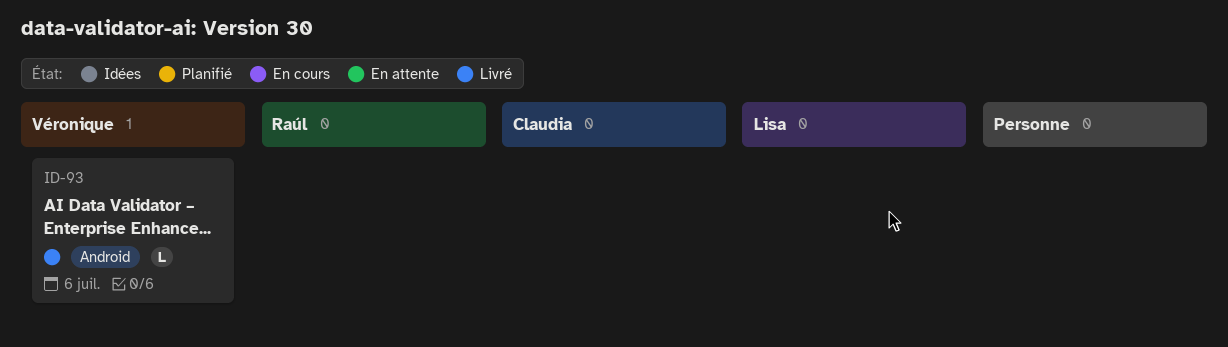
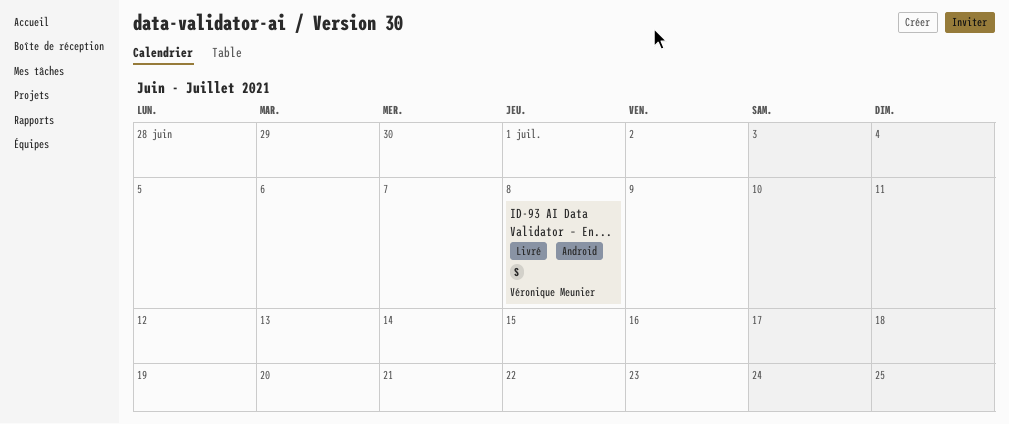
ID-93, estimate: L -> S
ID-93, due: Jul 6 -> Jul 8

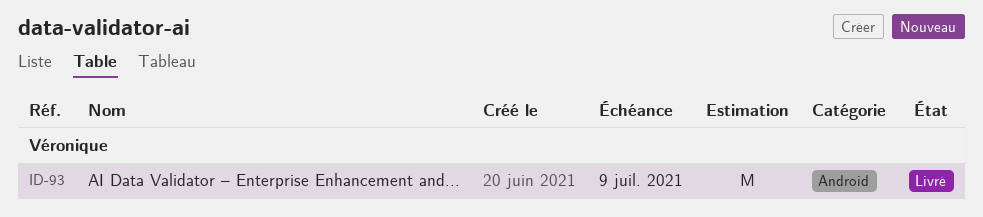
ID-93, estimate: S -> M
ID-93, due: Jul 8 -> Jul 9

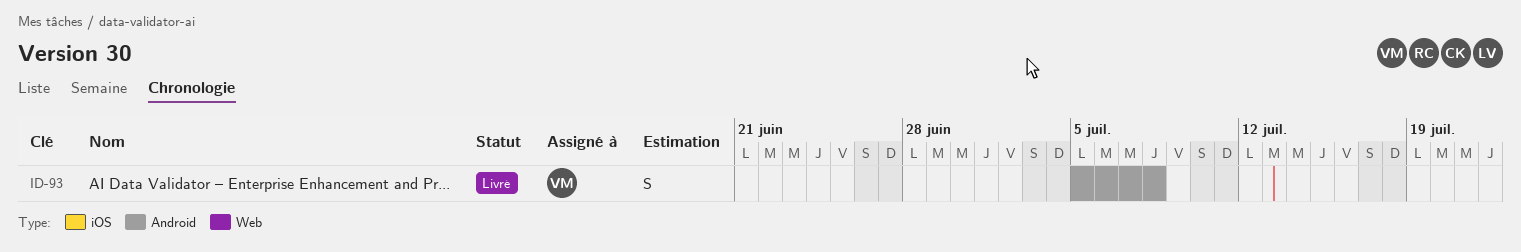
ID-93, estimate: M -> S
ID-93, due: Jul 9 -> Jul 8

